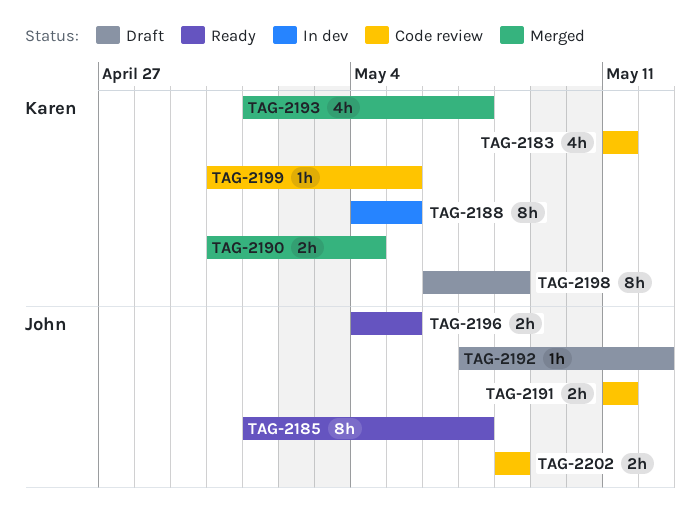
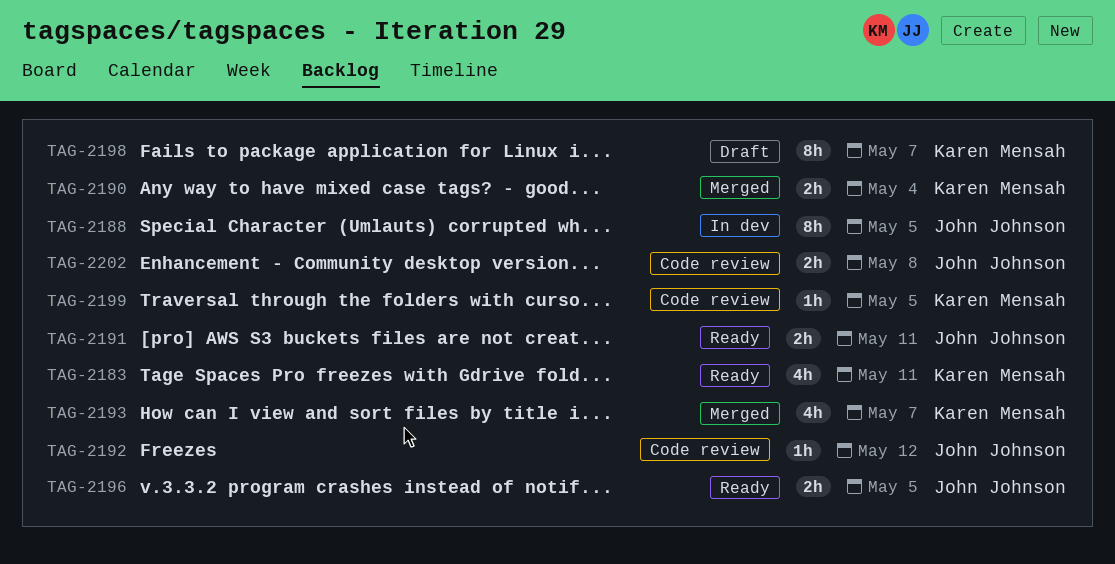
TAG-2183, status: Code review -> Ready
TAG-2185: present -> none
TAG-2188, owner: Karen Mensah -> John Johnson
TAG-2191, status: Code review -> Ready
TAG-2192, status: Draft -> Code review
TAG-2198, due: May 8 -> May 7

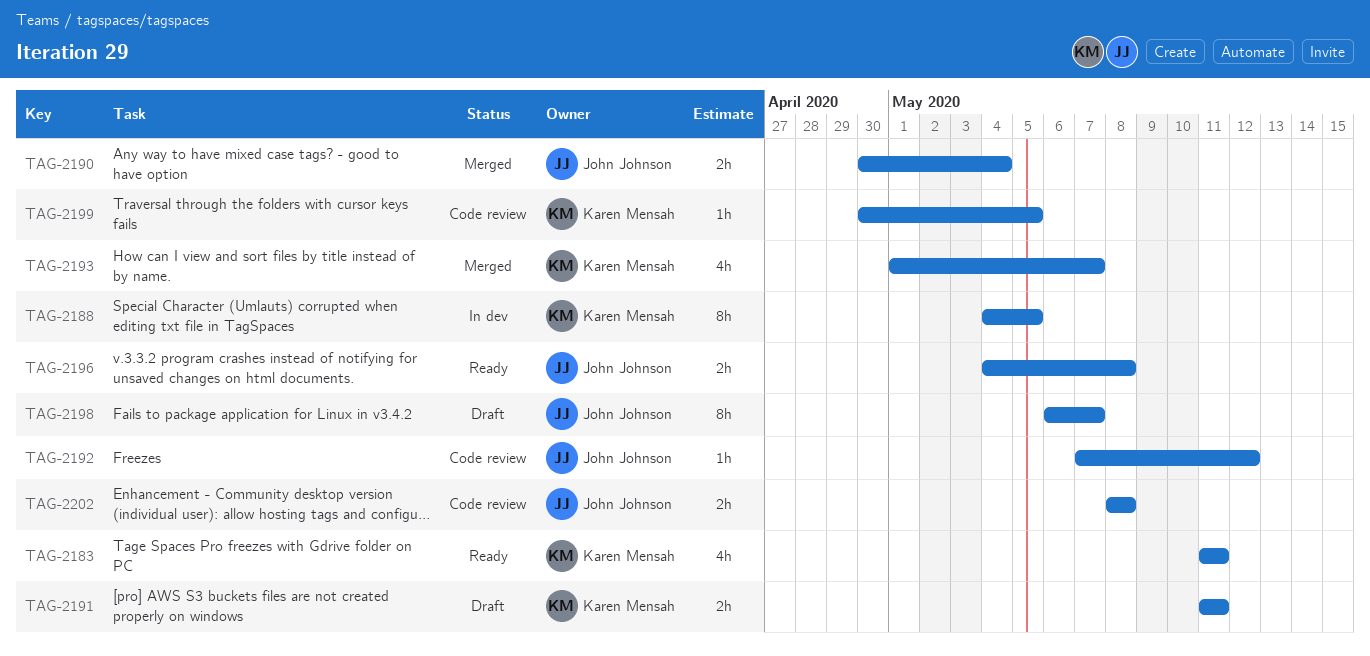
TAG-2188, owner: John Johnson -> Karen Mensah
TAG-2190, owner: Karen Mensah -> John Johnson
TAG-2191, status: Ready -> Draft
TAG-2191, owner: John Johnson -> Karen Mensah
TAG-2196, due: May 5 -> May 8
TAG-2198, owner: Karen Mensah -> John Johnson

